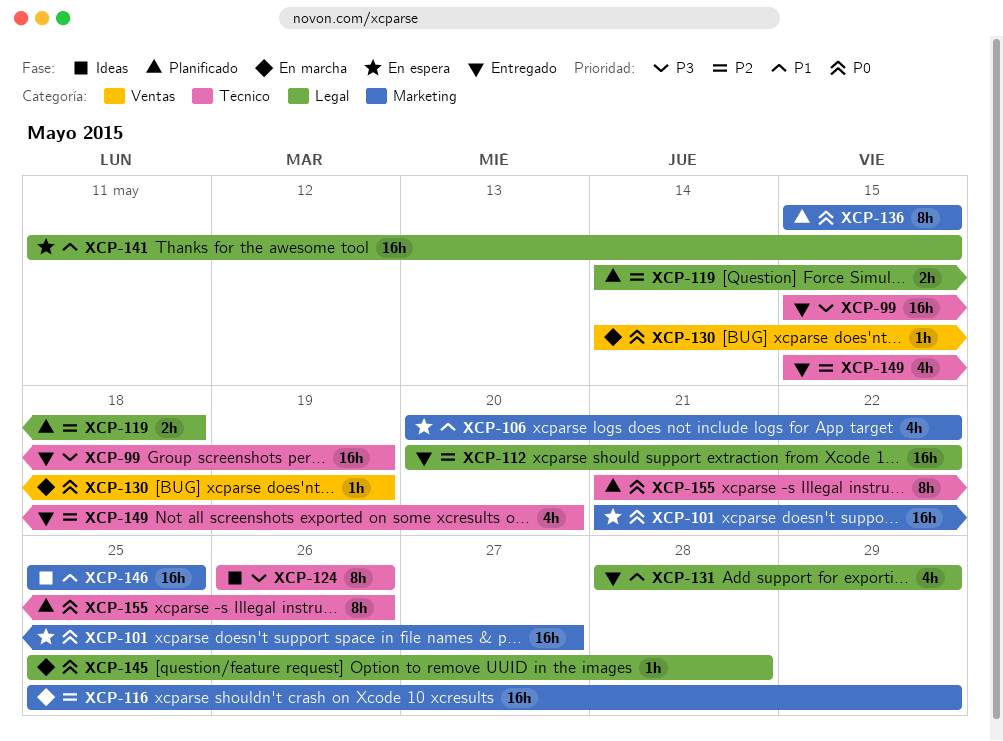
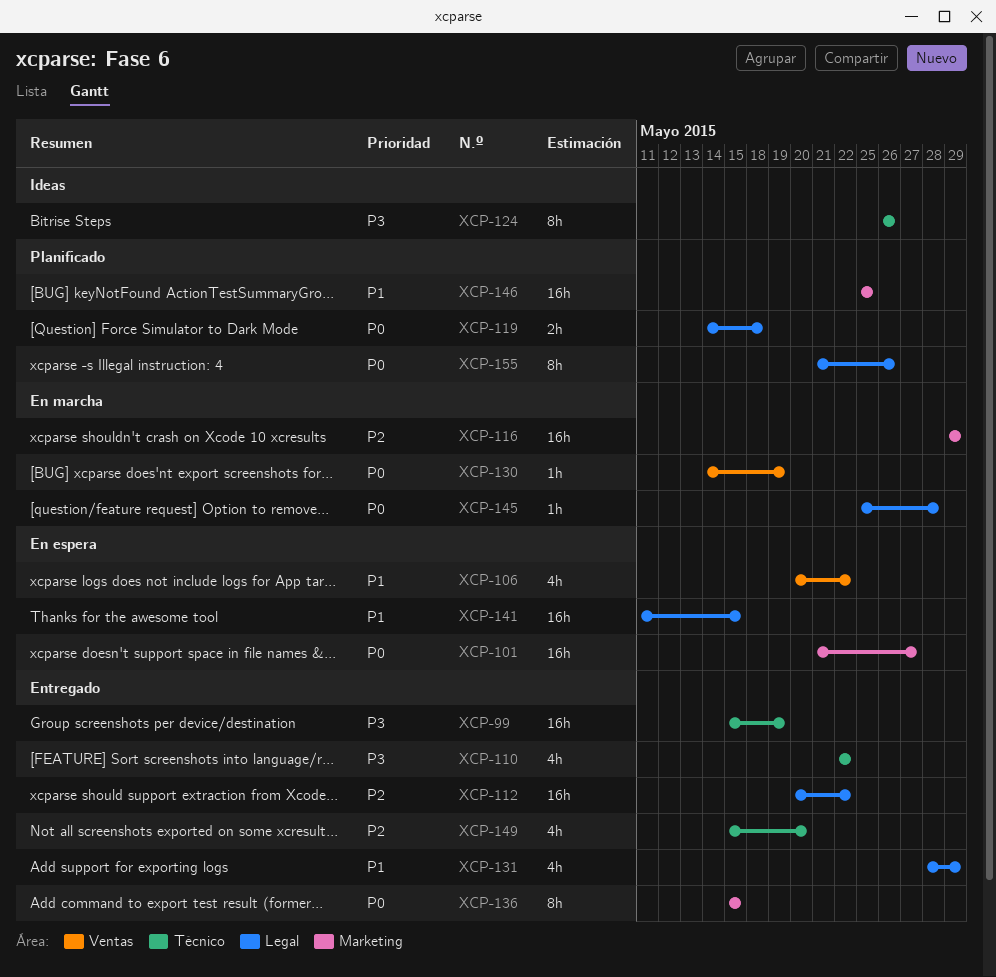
XCP-106, label: Marketing -> Ventas
XCP-110: none -> present
XCP-116, start: May 25 -> May 29
XCP-119, priority: P2 -> P0
XCP-136, status: Planificado -> Entregado
XCP-146, status: Ideas -> Planificado
XCP-155, label: Técnico -> Legal

